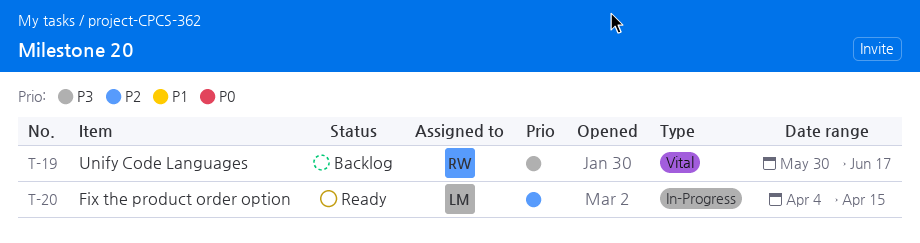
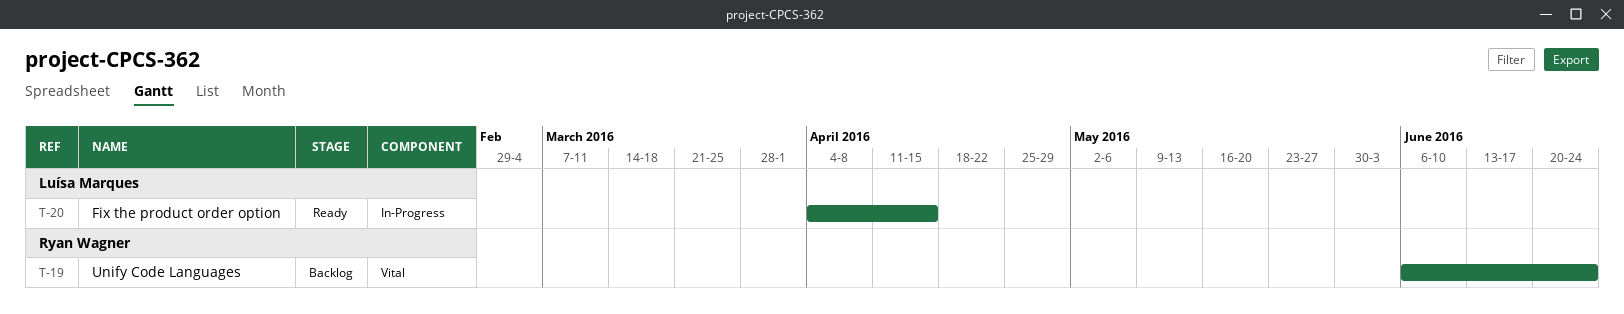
T-19, start: May 30 -> Jun 6
T-19, due: Jun 17 -> Jun 24

